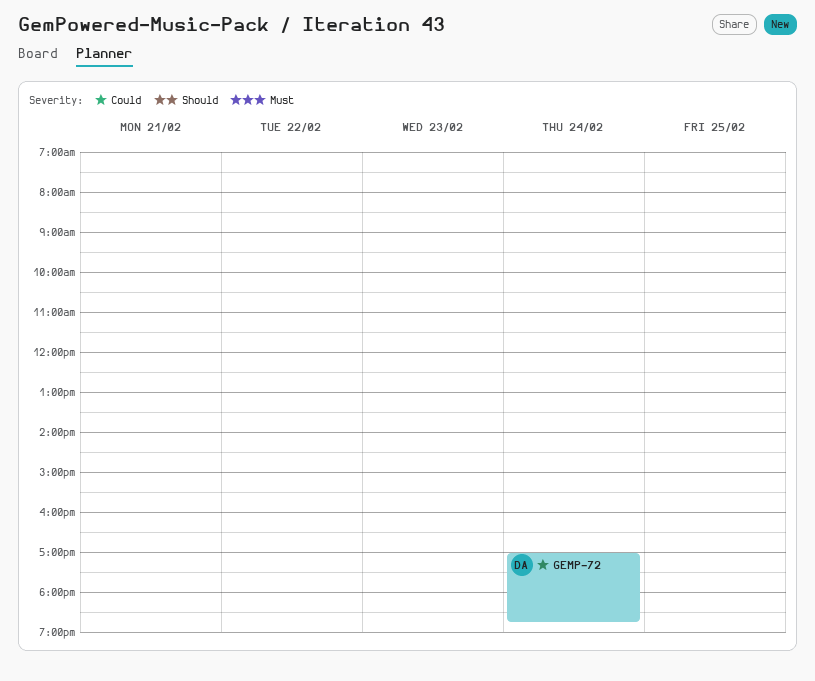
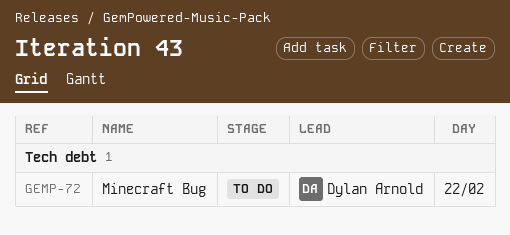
GEMP-72, day: Feb 24 -> Feb 22

